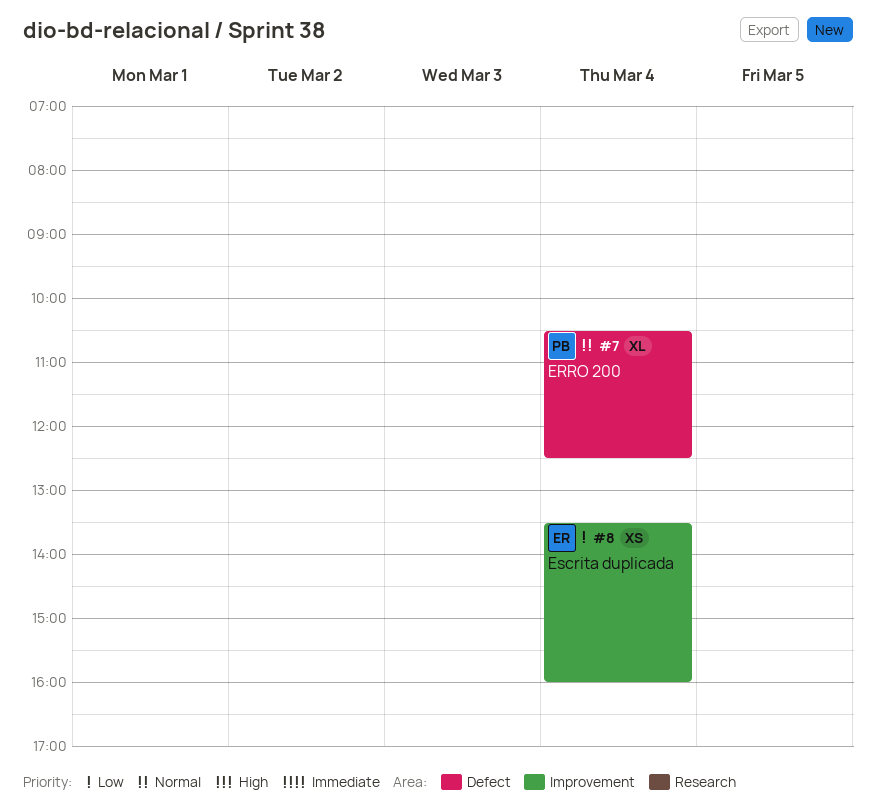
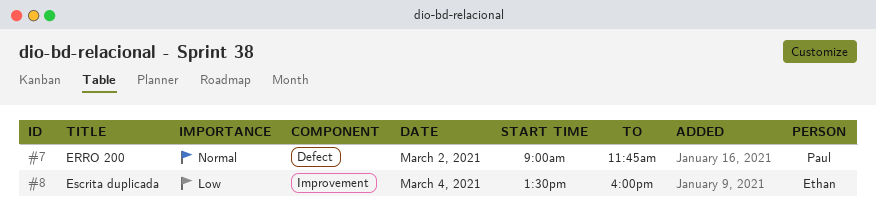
#7, day: Mar 4 -> Mar 2
#7, begins: 10:30 -> 09:00
#7, ends: 12:30 -> 11:45

